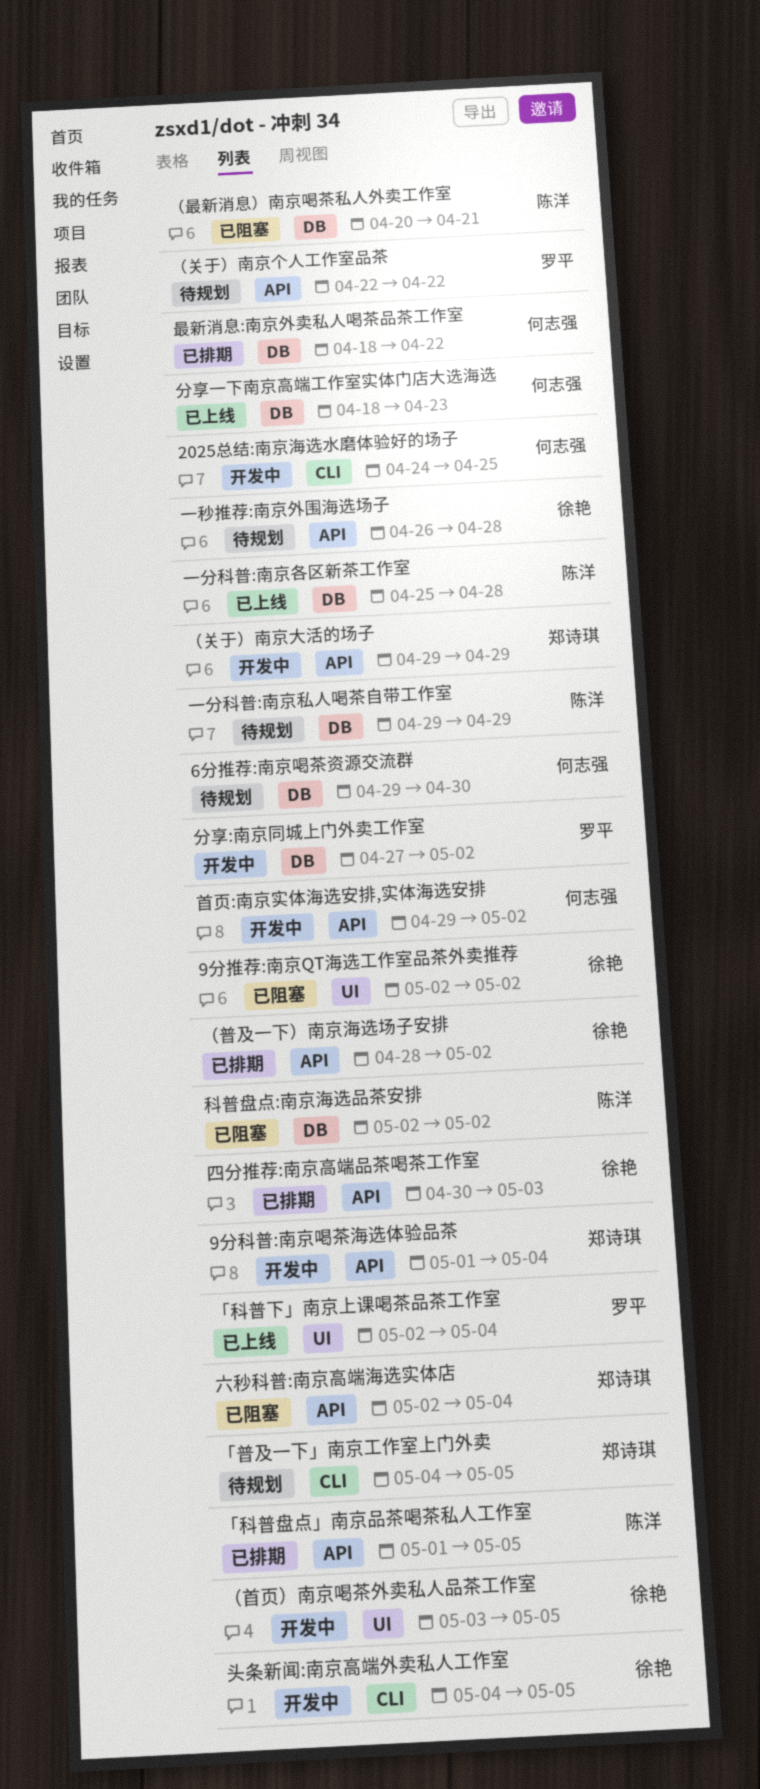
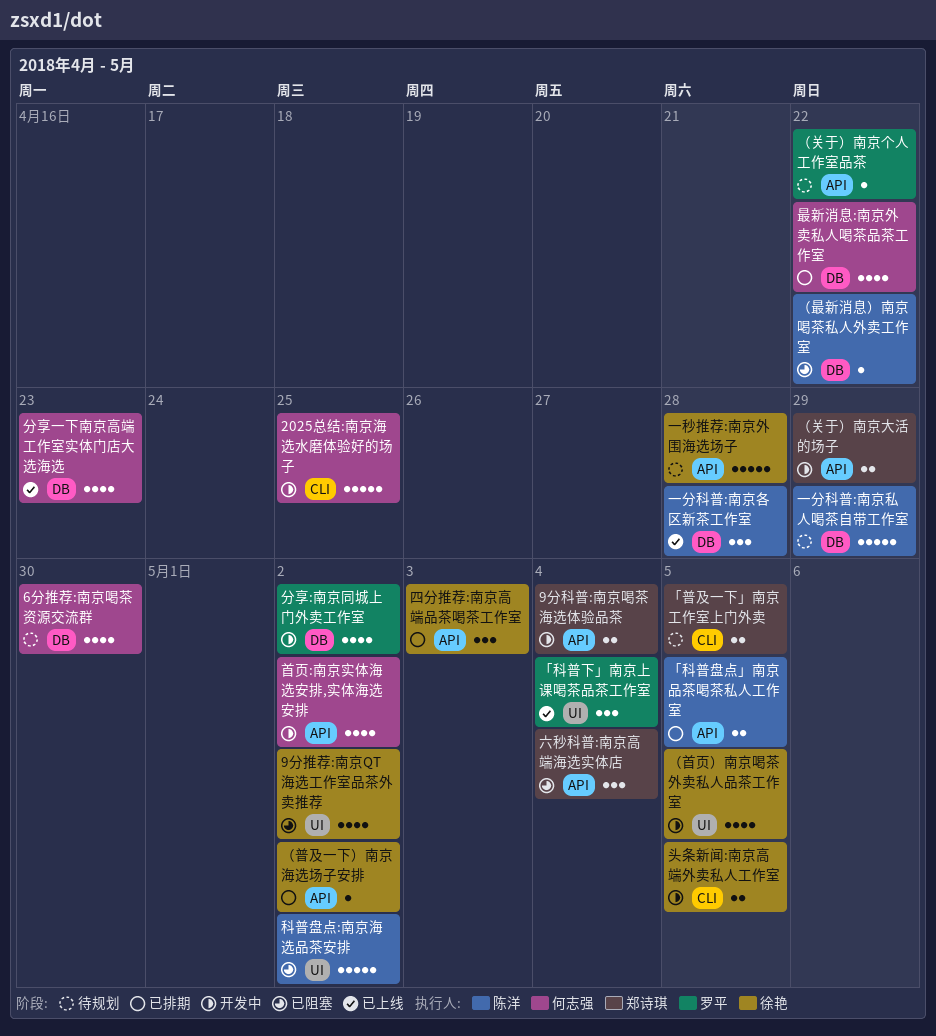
科普盘点:南京海选品茶安排, label: DB -> UI
（最新消息）南京喝茶私人外卖工作室, due: Apr 21 -> Apr 22

